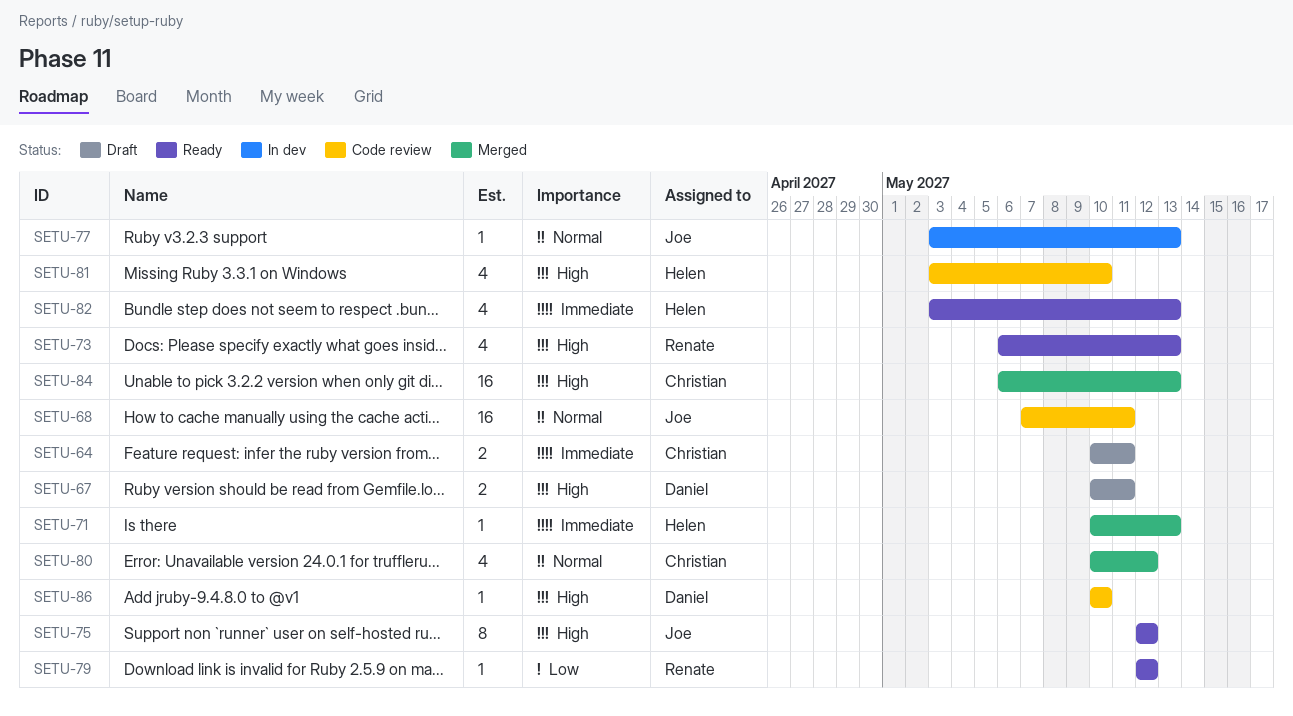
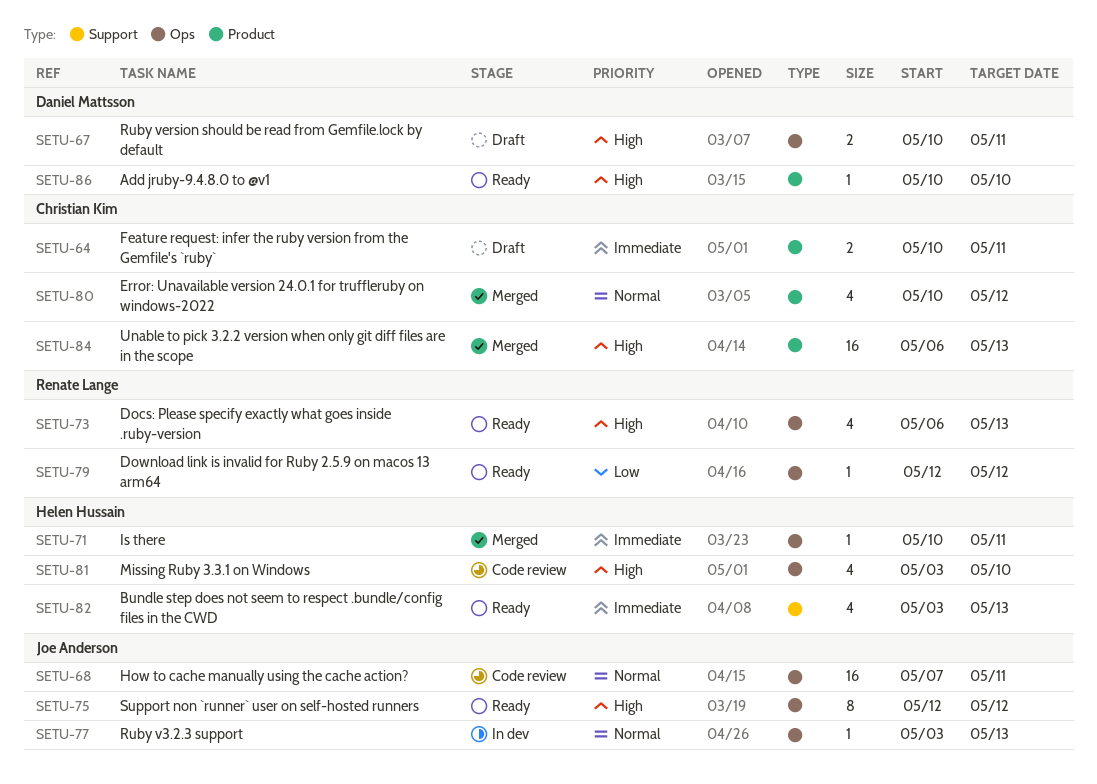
SETU-71, due: May 13 -> May 11
SETU-86, status: Code review -> Ready

